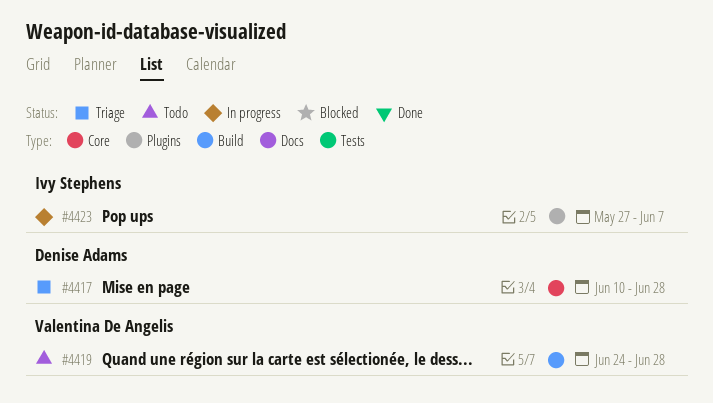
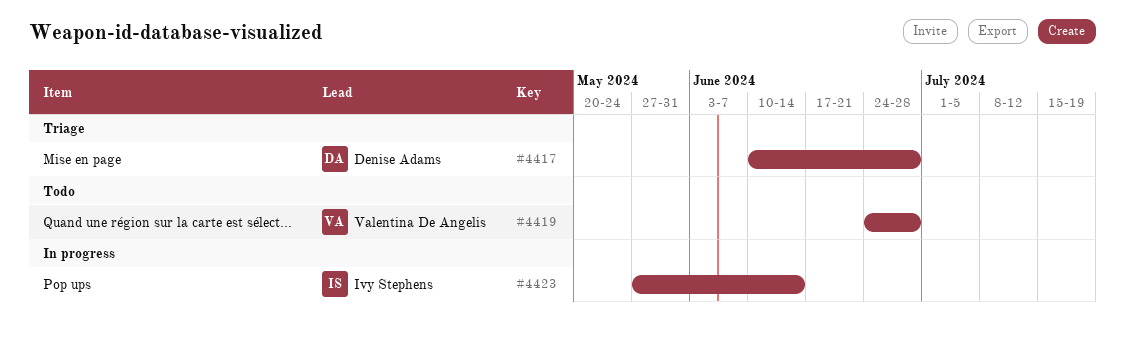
#4423, due: Jun 7 -> Jun 14

